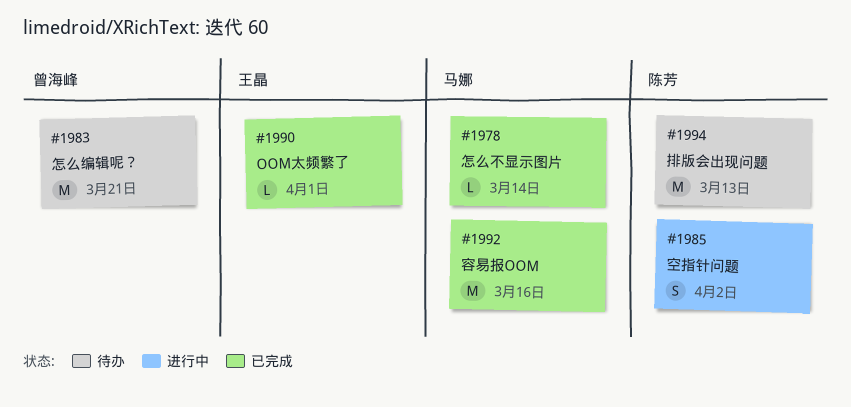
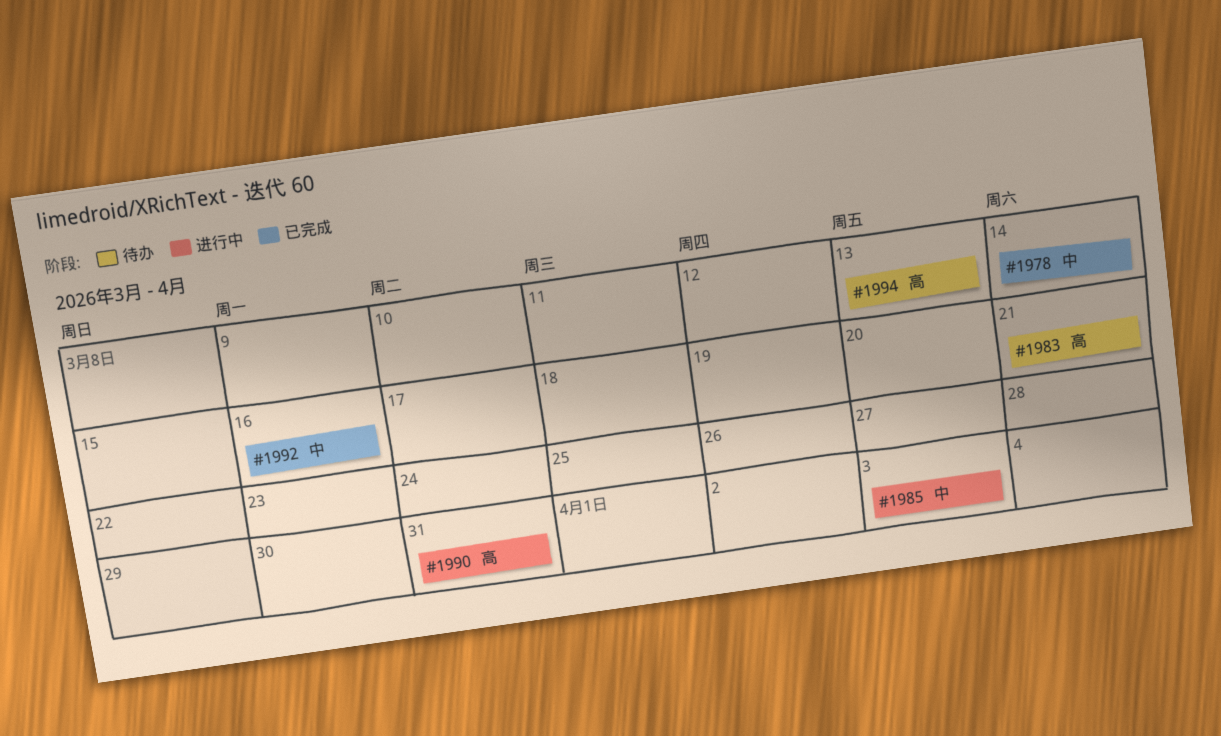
#1985, due: Apr 2 -> Apr 3
#1990, status: 已完成 -> 进行中
#1990, due: Apr 1 -> Mar 31

